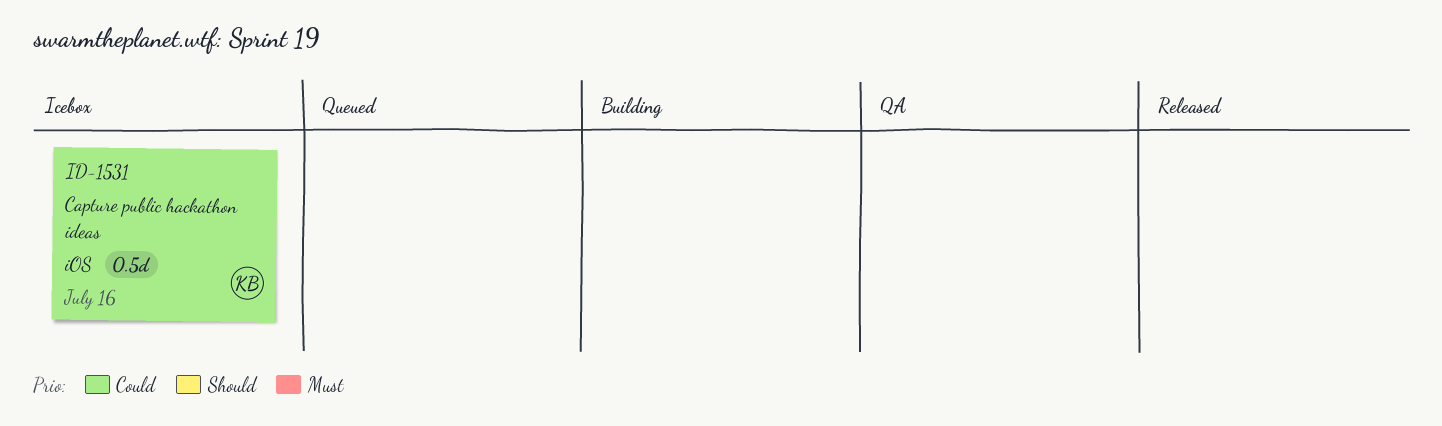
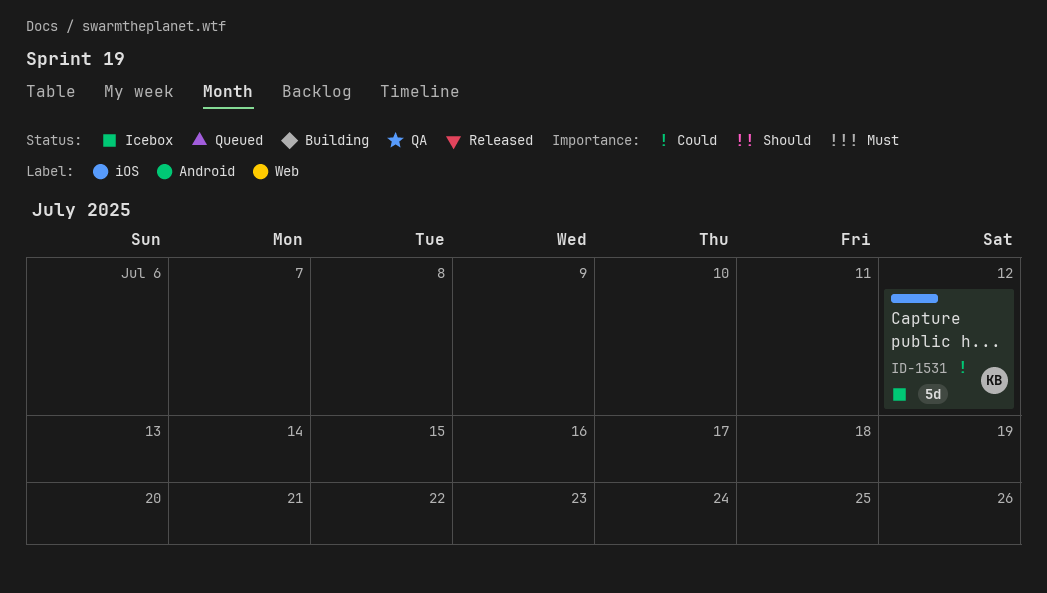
ID-1531, estimate: 0.5d -> 5d
ID-1531, due: Jul 16 -> Jul 12

